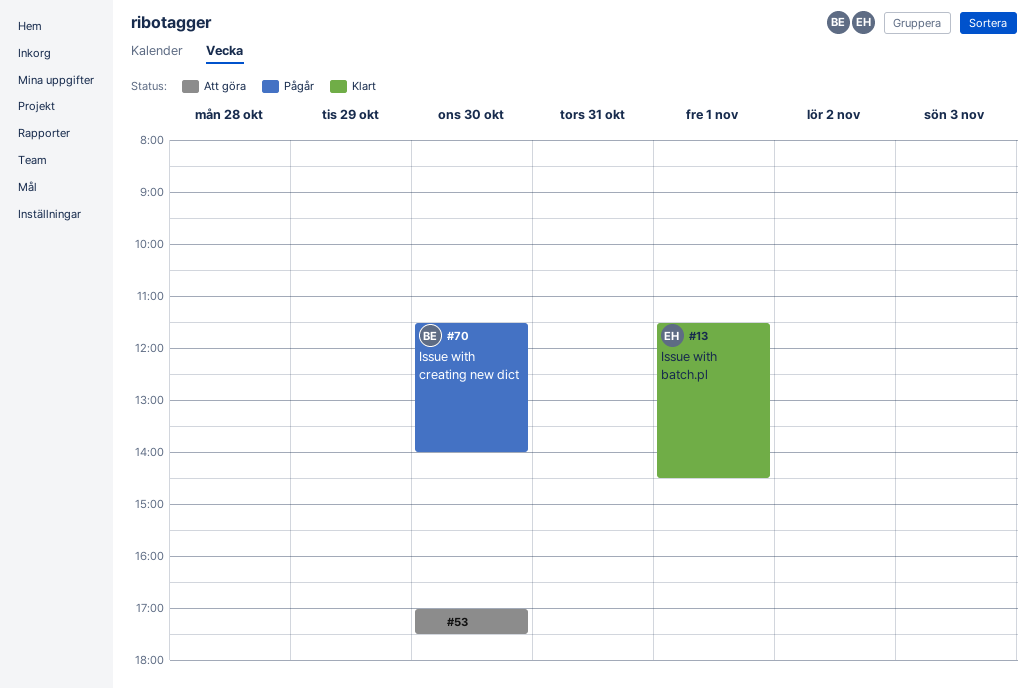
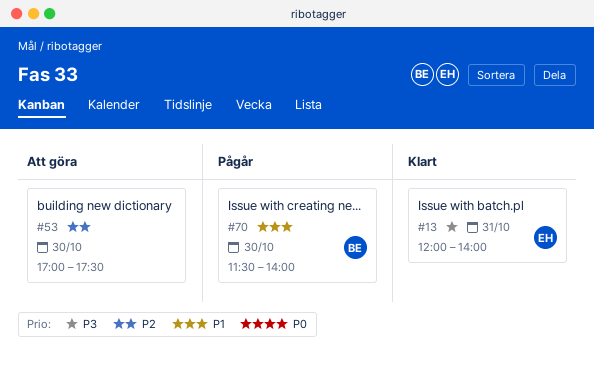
#13, day: Nov 1 -> Oct 31
#13, begins: 11:30 -> 12:00
#13, ends: 14:30 -> 14:00

